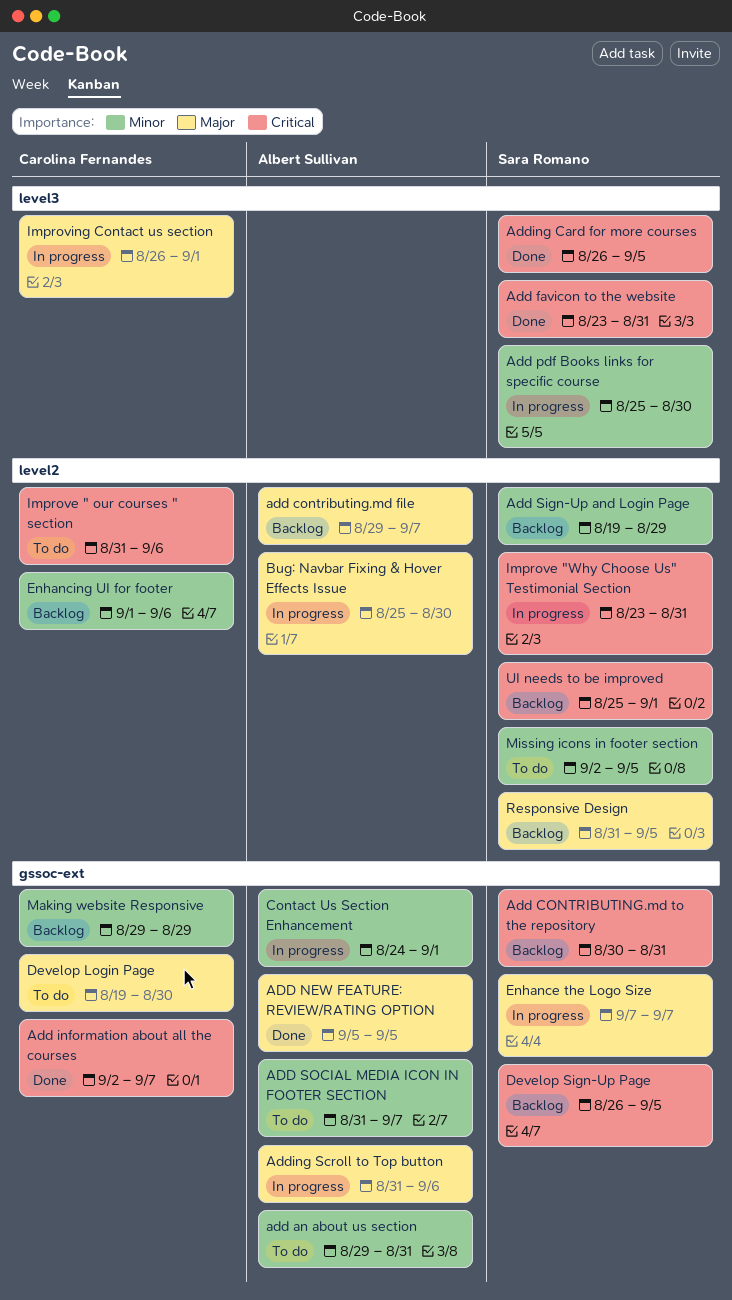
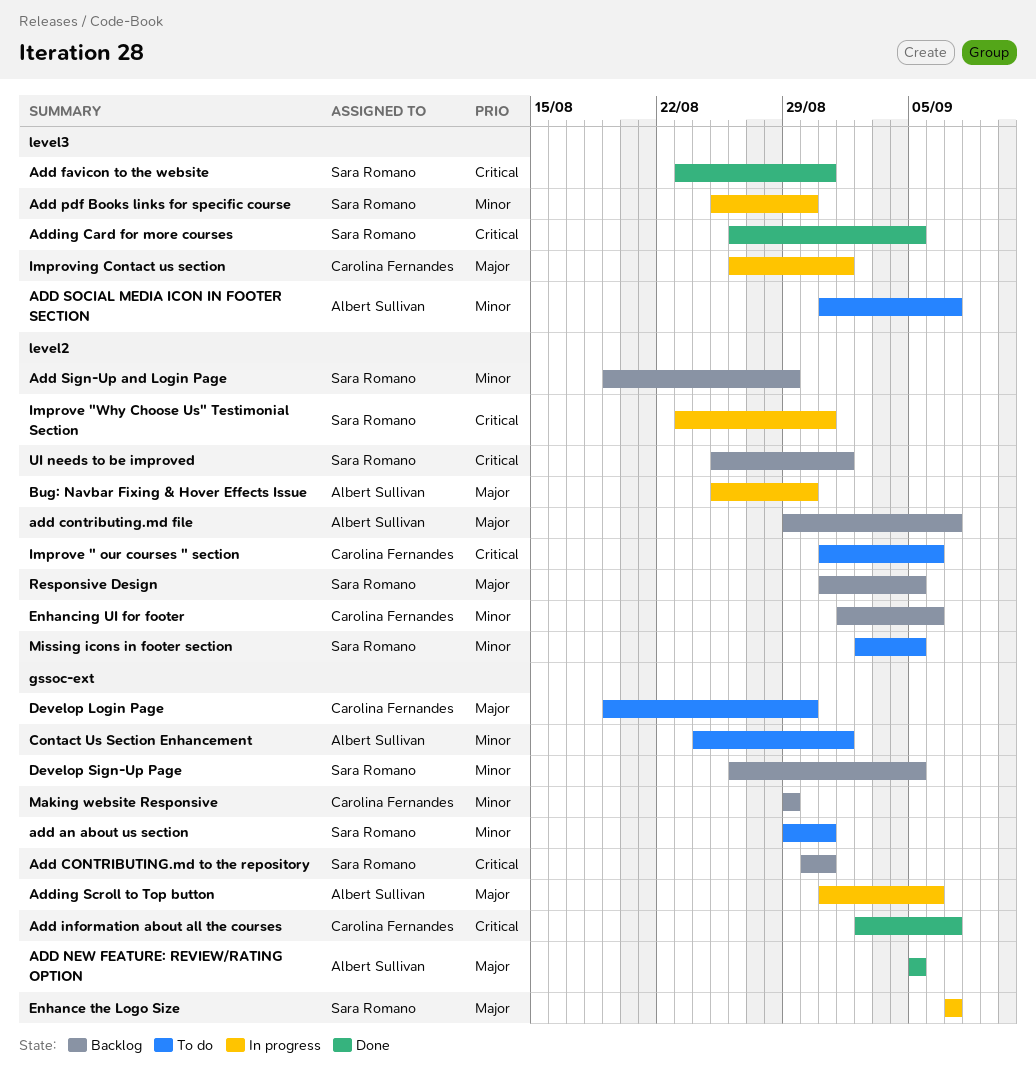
add an about us section, owner: Albert Sullivan -> Sara Romano
ADD SOCIAL MEDIA ICON IN FOOTER SECTION, label: gssoc-ext -> level3
Contact Us Section Enhancement, status: In progress -> To do
Develop Sign-Up Page, priority: Critical -> Minor

